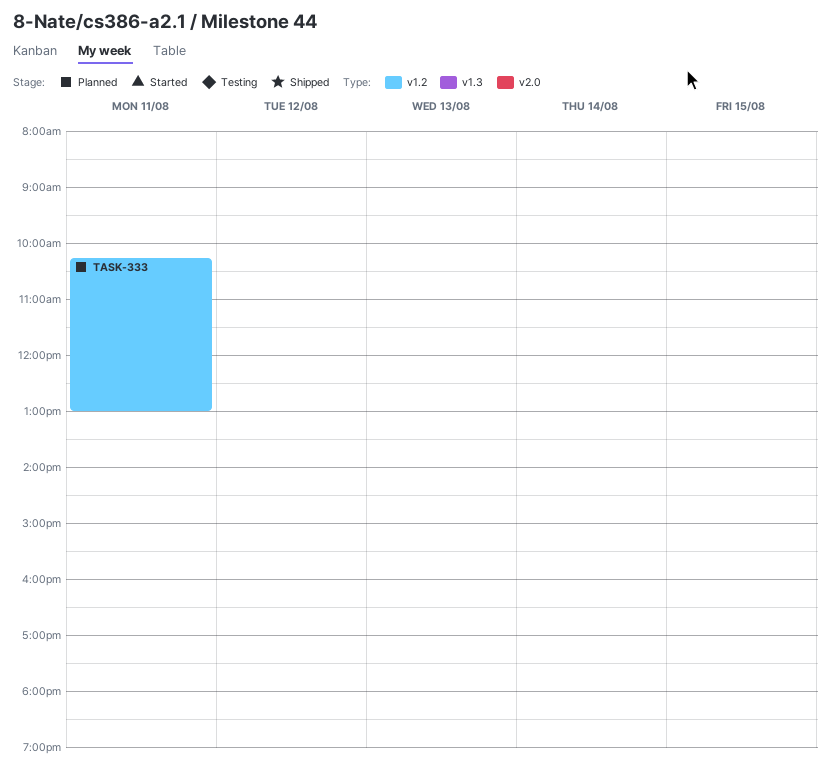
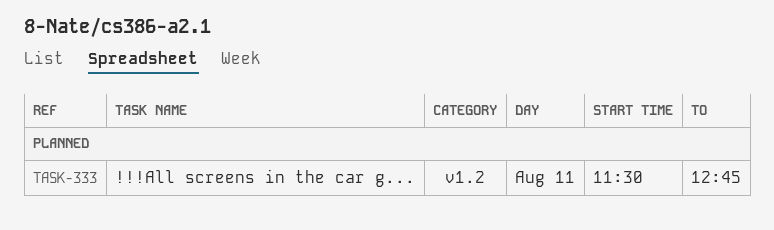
TASK-333, begins: 10:15 -> 11:30
TASK-333, ends: 13:00 -> 12:45

